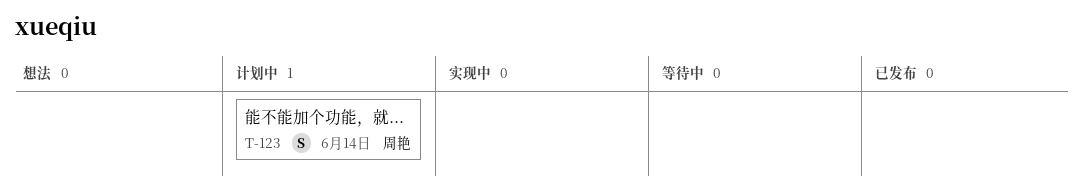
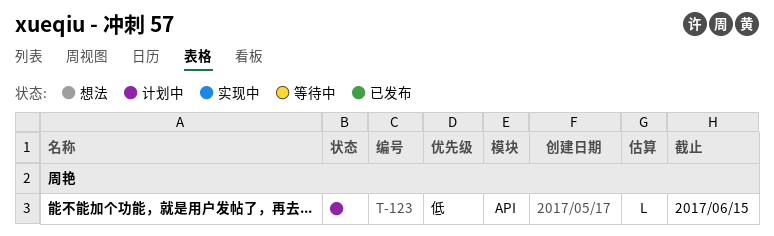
T-123, estimate: S -> L
T-123, due: Jun 14 -> Jun 15

